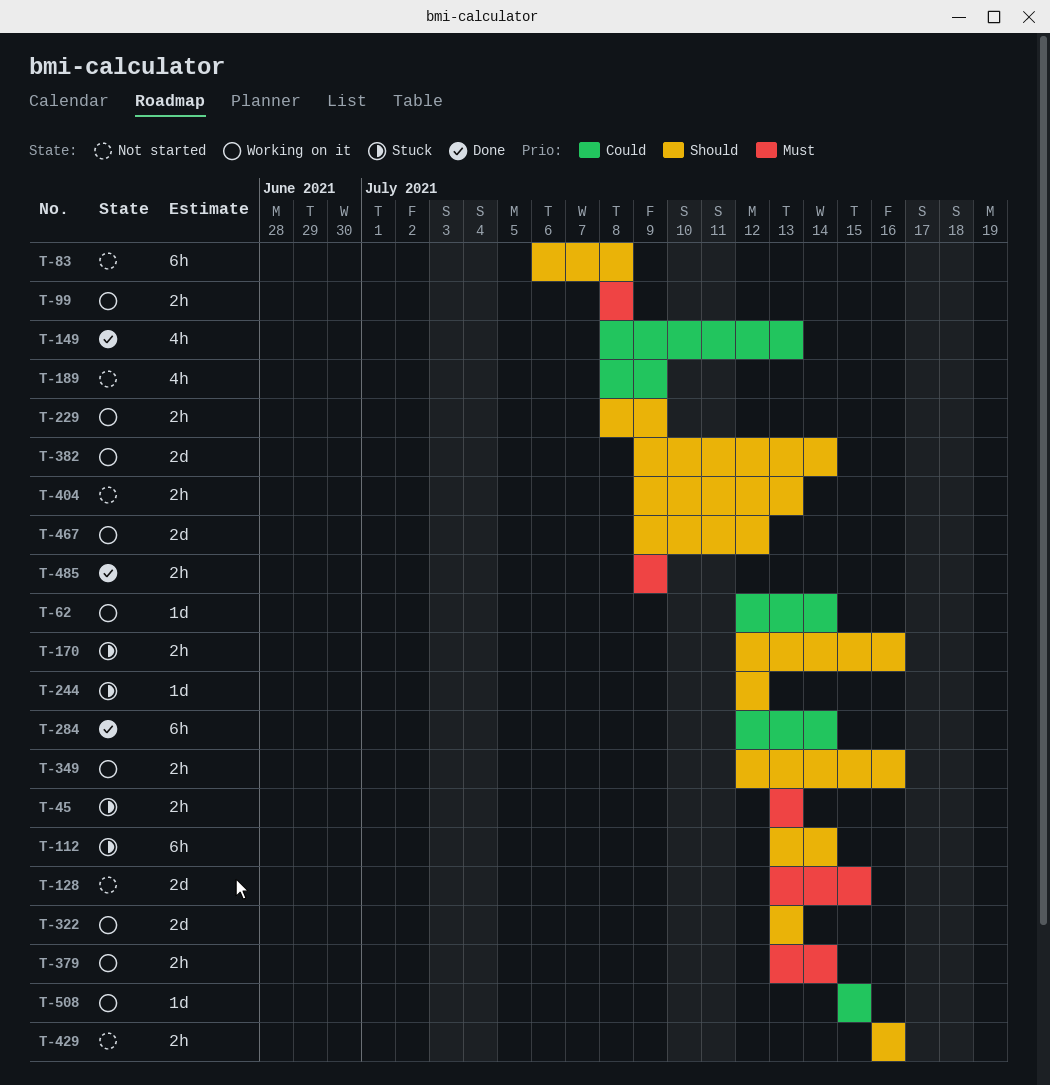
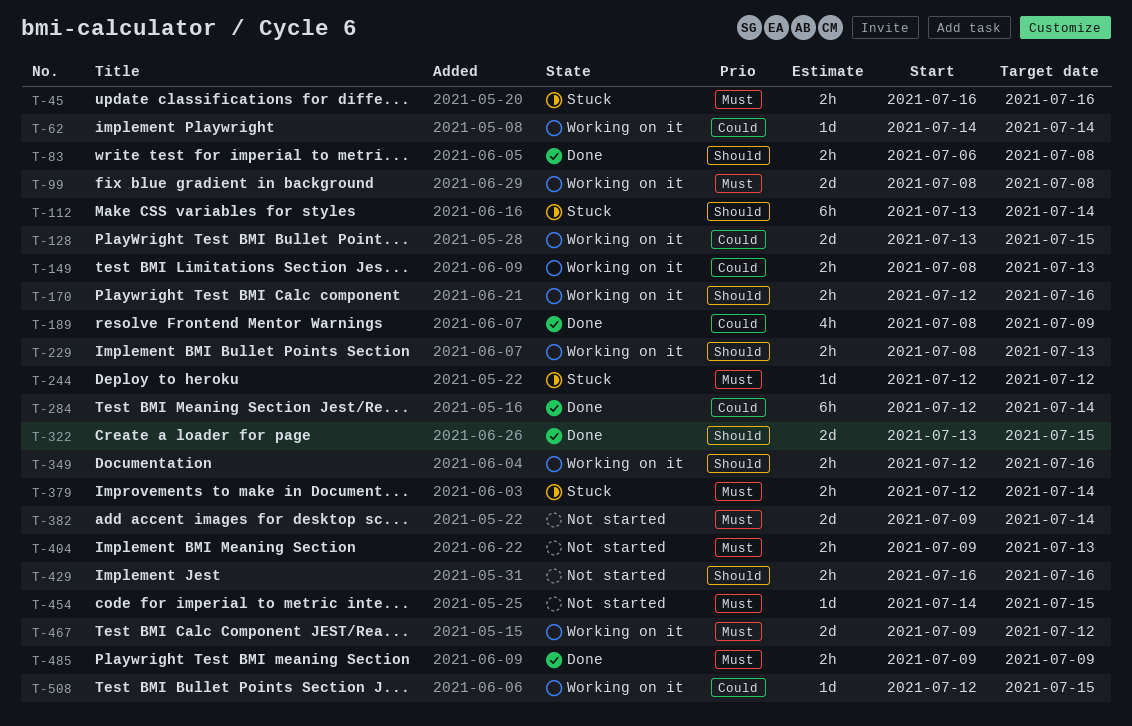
T-45, start: Jul 13 -> Jul 16
T-45, due: Jul 13 -> Jul 16
T-62, start: Jul 12 -> Jul 14
T-83, status: Not started -> Done
T-83, estimate: 6h -> 2h
T-99, estimate: 2h -> 2d
T-128, status: Not started -> Working on it
T-128, priority: Must -> Could
T-149, status: Done -> Working on it
T-149, estimate: 4h -> 2h
T-170, status: Stuck -> Working on it
T-189, status: Not started -> Done
T-229, due: Jul 9 -> Jul 13
T-244, priority: Should -> Must
T-322, status: Working on it -> Done
T-322, due: Jul 13 -> Jul 15
T-379, status: Working on it -> Stuck
T-379, start: Jul 13 -> Jul 12
T-382, status: Working on it -> Not started
T-382, priority: Should -> Must
T-404, priority: Should -> Must
T-454: none -> present
T-467, priority: Should -> Must
T-508, start: Jul 15 -> Jul 12

